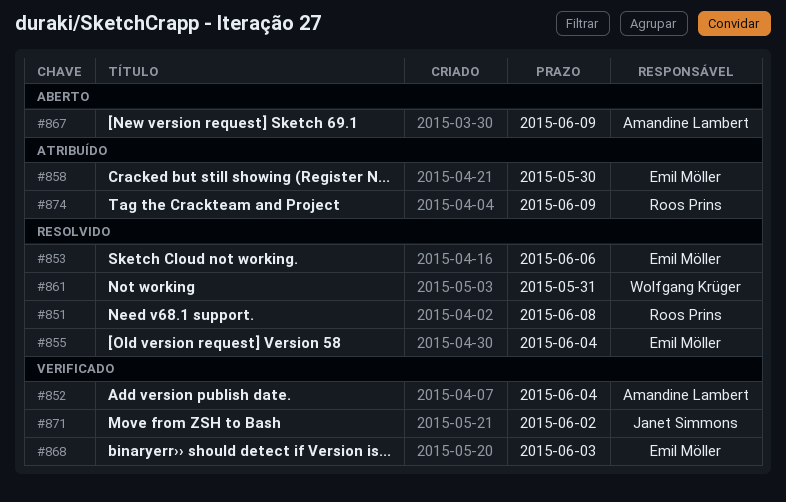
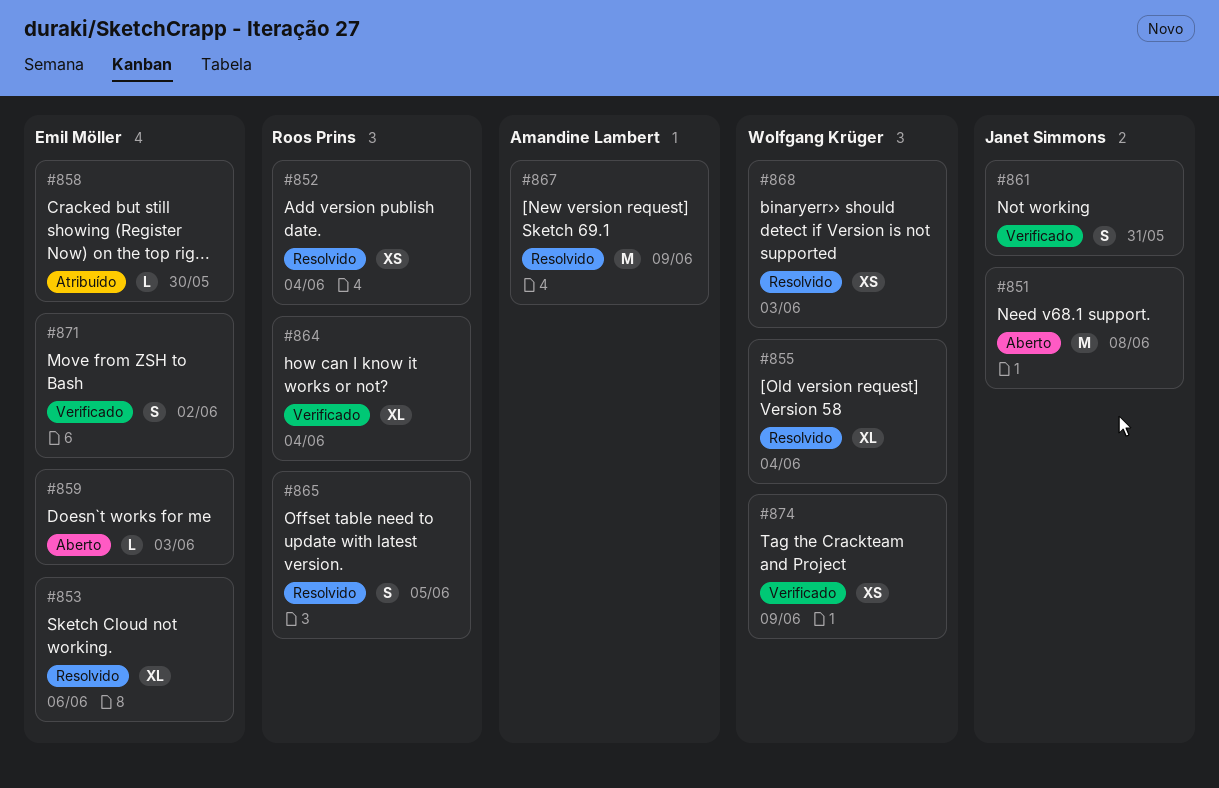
#851, status: Resolvido -> Aberto
#851, owner: Roos Prins -> Janet Simmons
#852, status: Verificado -> Resolvido
#852, owner: Amandine Lambert -> Roos Prins
#855, owner: Emil Möller -> Wolfgang Krüger
#859: none -> present
#861, status: Resolvido -> Verificado
#861, owner: Wolfgang Krüger -> Janet Simmons
#864: none -> present
#865: none -> present
#867, status: Aberto -> Resolvido
#868, status: Verificado -> Resolvido
#868, owner: Emil Möller -> Wolfgang Krüger
#871, owner: Janet Simmons -> Emil Möller
#874, status: Atribuído -> Verificado
#874, owner: Roos Prins -> Wolfgang Krüger

